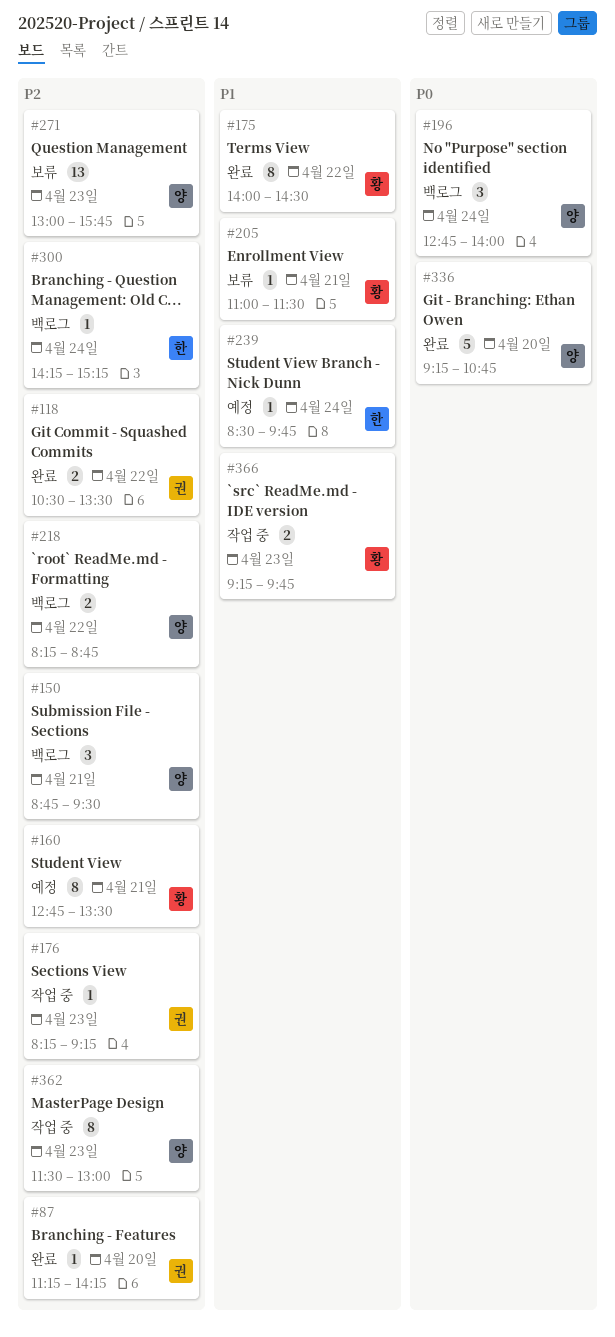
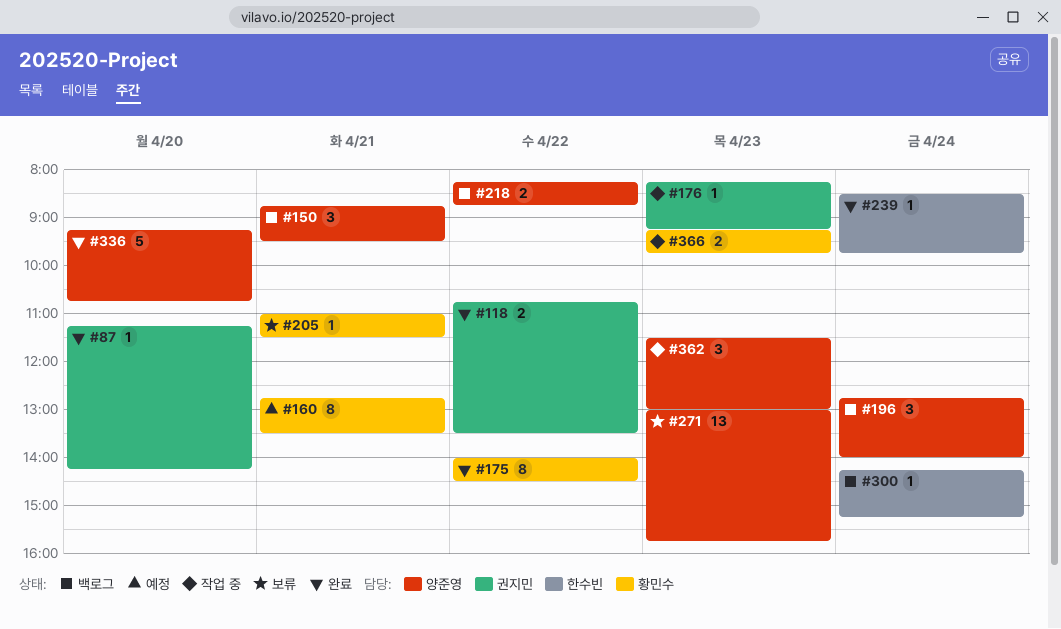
#118, begins: 10:30 -> 10:45
#239, status: 예정 -> 완료
#362, estimate: 8 -> 3

